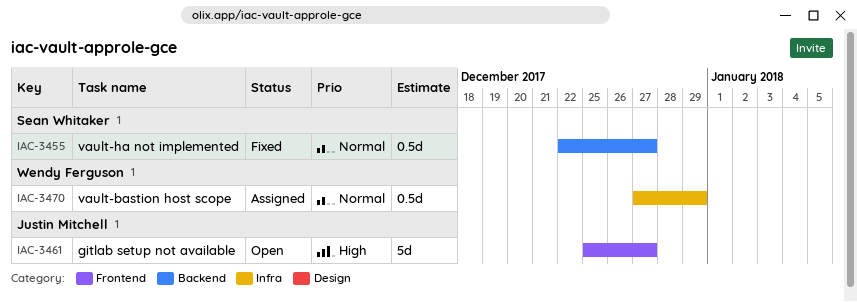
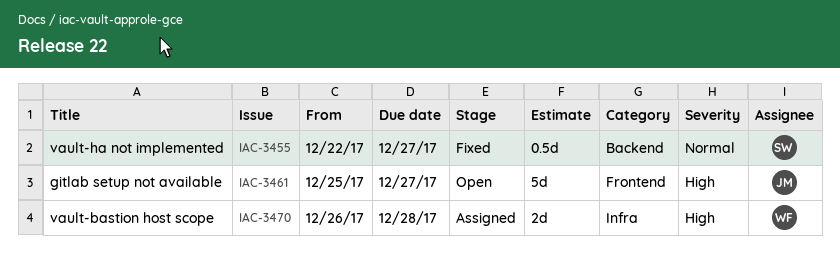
IAC-3470, priority: Normal -> High
IAC-3470, estimate: 0.5d -> 2d
IAC-3470, start: Dec 27 -> Dec 26
IAC-3470, due: Dec 29 -> Dec 28

